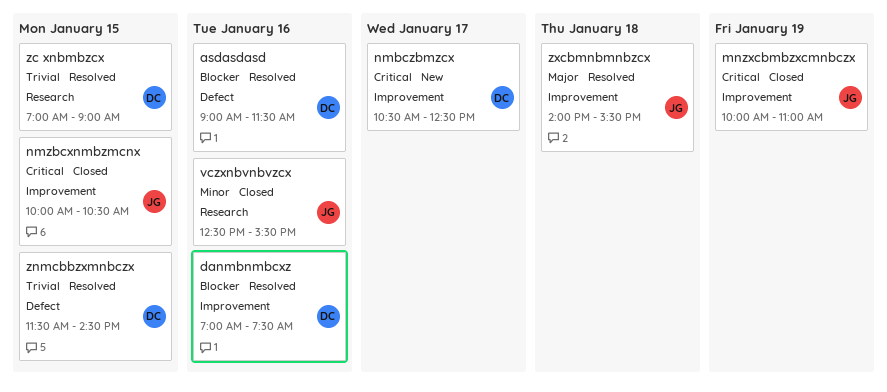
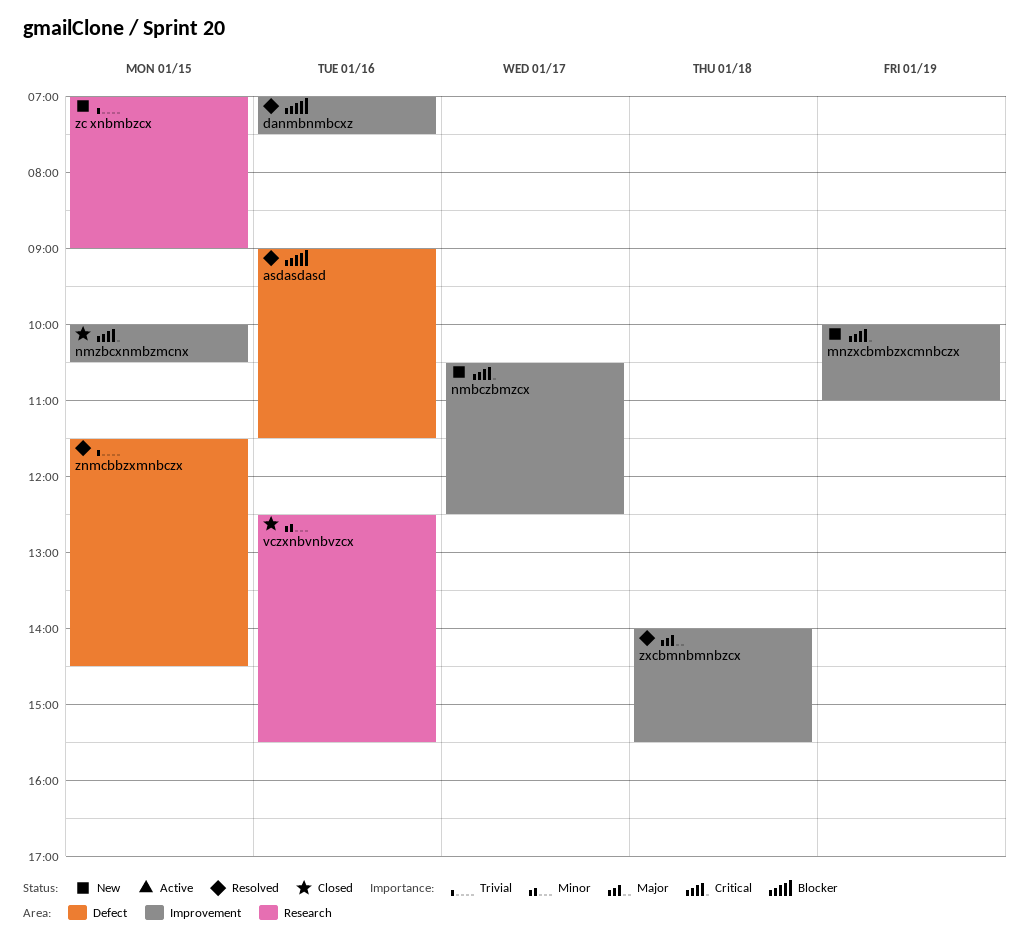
mnzxcbmbzxcmnbczx, status: Closed -> New
zc xnbmbzcx, status: Resolved -> New

